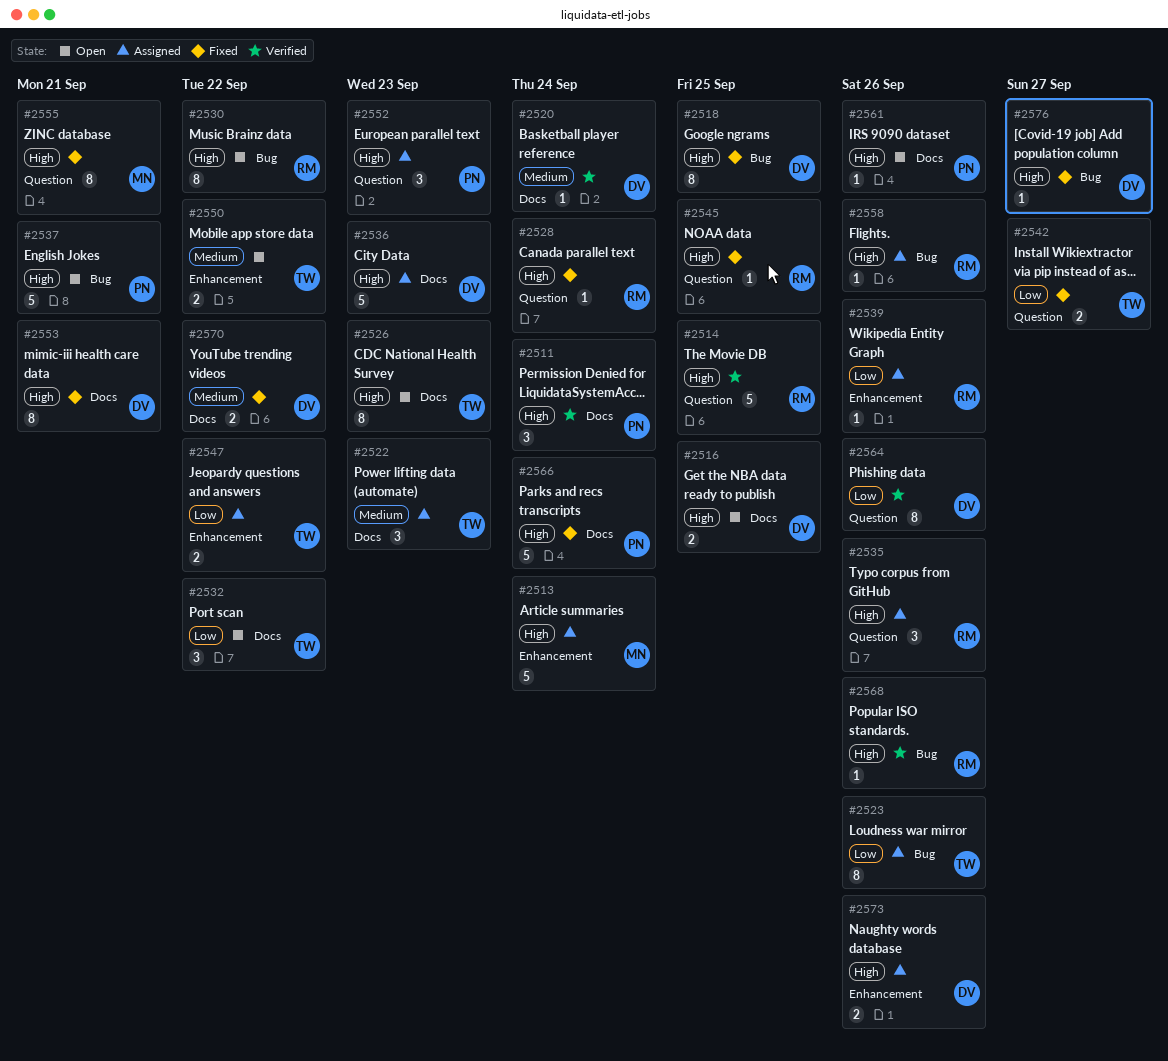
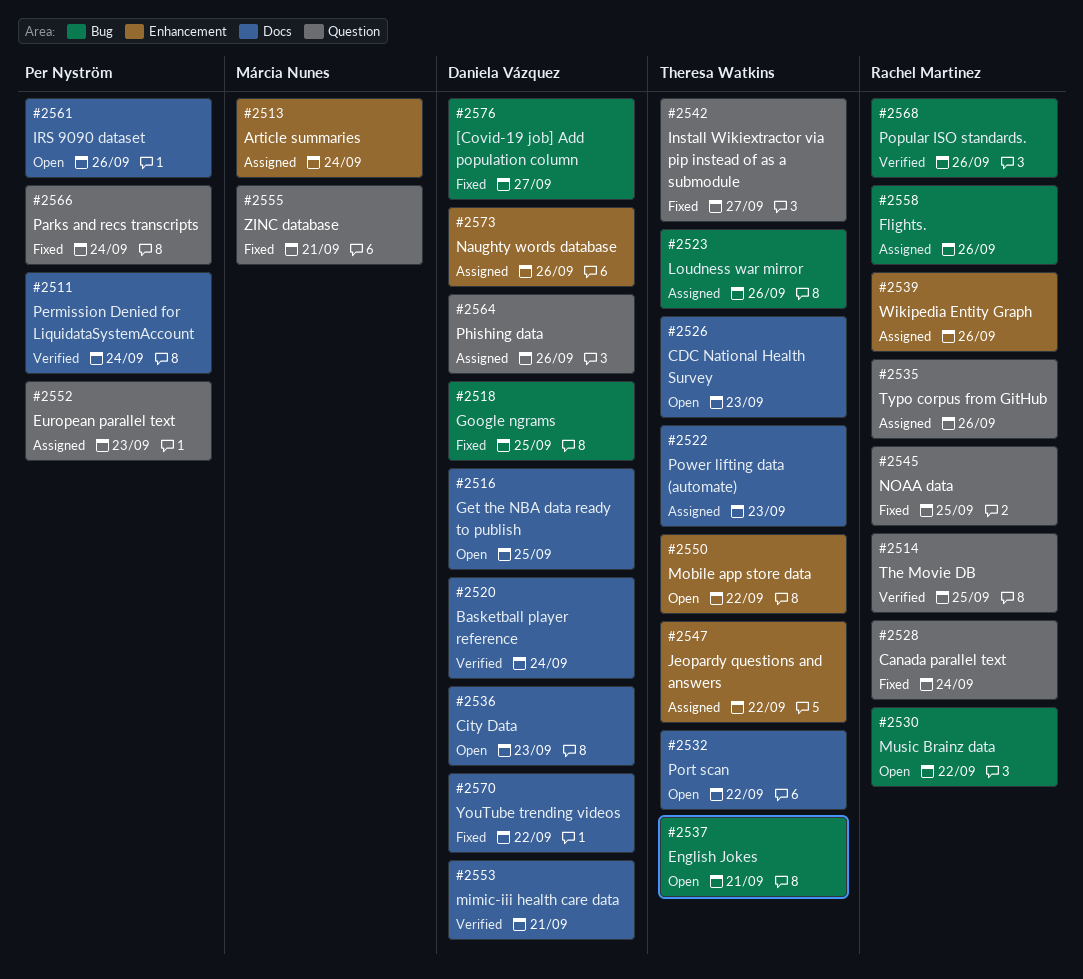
#2536, status: Assigned -> Open
#2537, owner: Per Nyström -> Theresa Watkins
#2553, status: Fixed -> Verified
#2564, status: Verified -> Assigned
#2566, label: Docs -> Question

